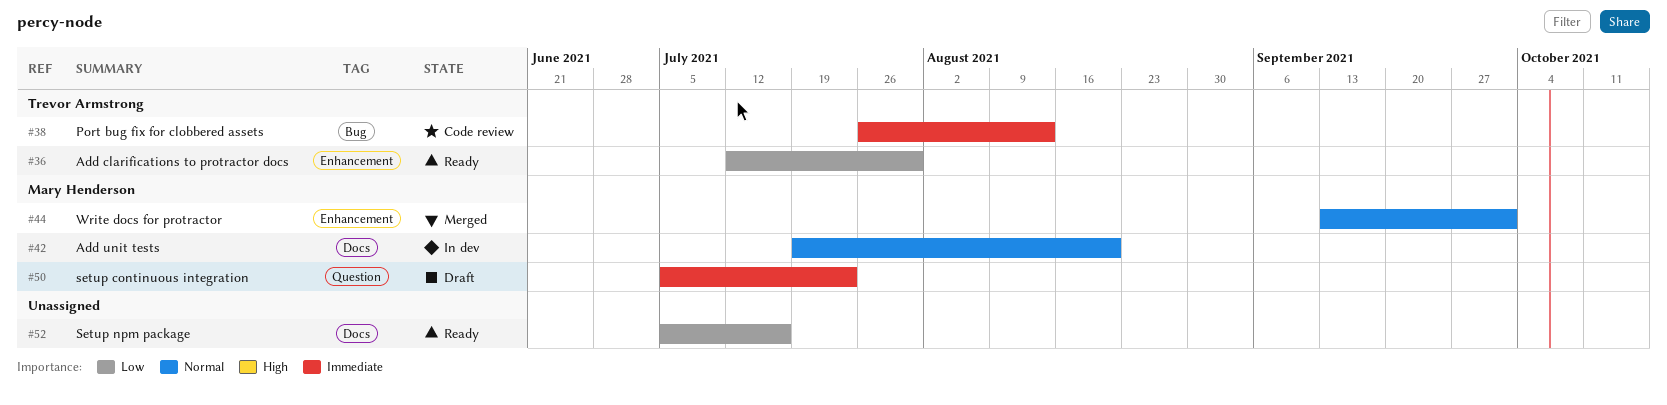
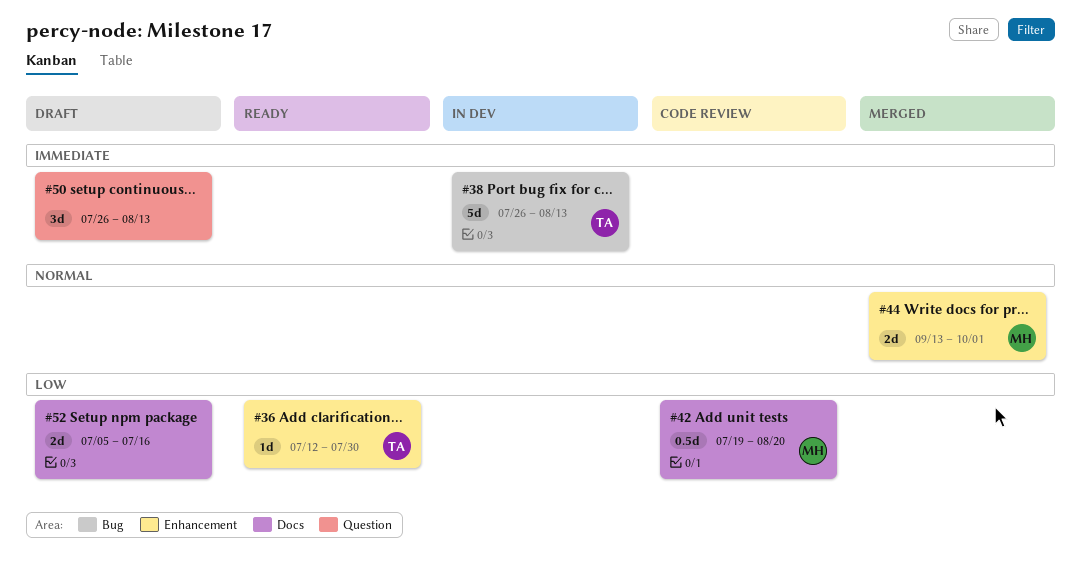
#38, status: Code review -> In dev
#42, status: In dev -> Code review
#42, priority: Normal -> Low
#50, owner: Mary Henderson -> none
#50, start: Jul 5 -> Jul 26
#50, due: Jul 23 -> Aug 13
#52, status: Ready -> Draft

